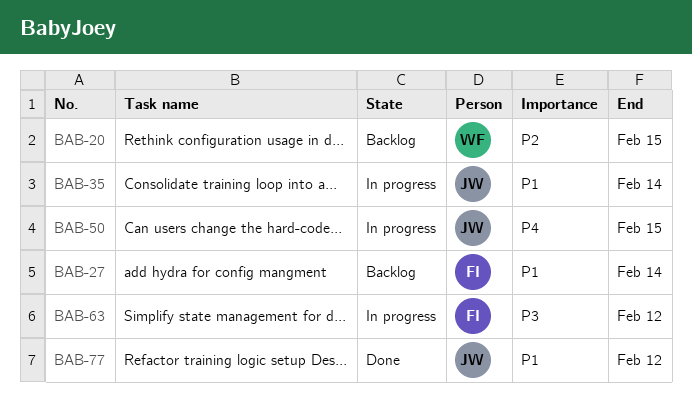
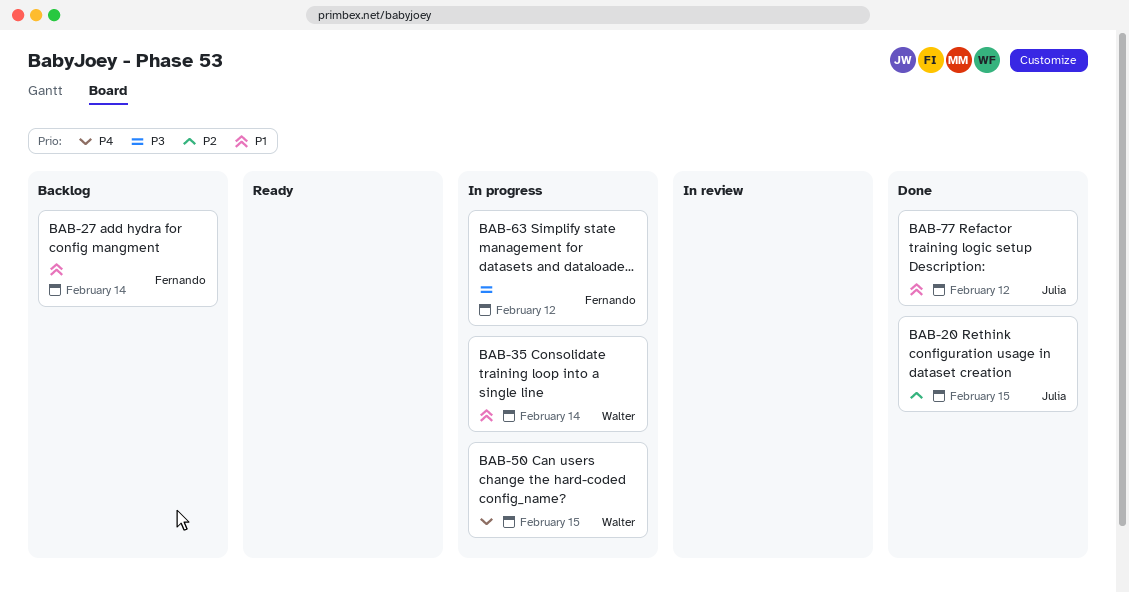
BAB-20, status: Backlog -> Done
BAB-20, owner: Walter -> Julia
BAB-35, owner: Julia -> Walter
BAB-50, owner: Julia -> Walter

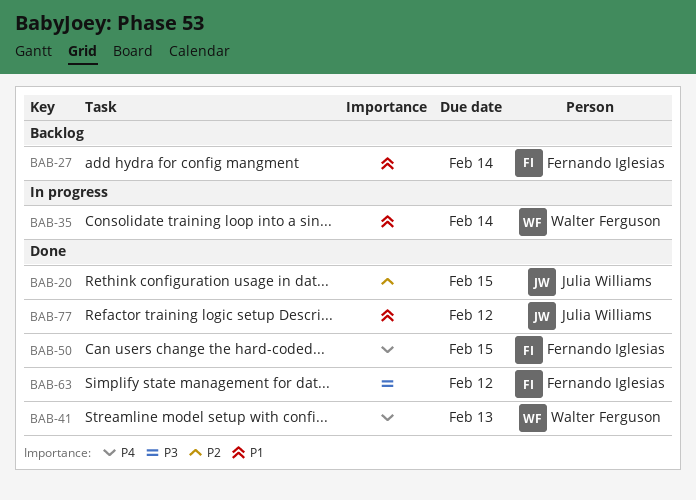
BAB-41: none -> present
BAB-50, status: In progress -> Done
BAB-50, owner: Walter Ferguson -> Fernando Iglesias
BAB-63, status: In progress -> Done

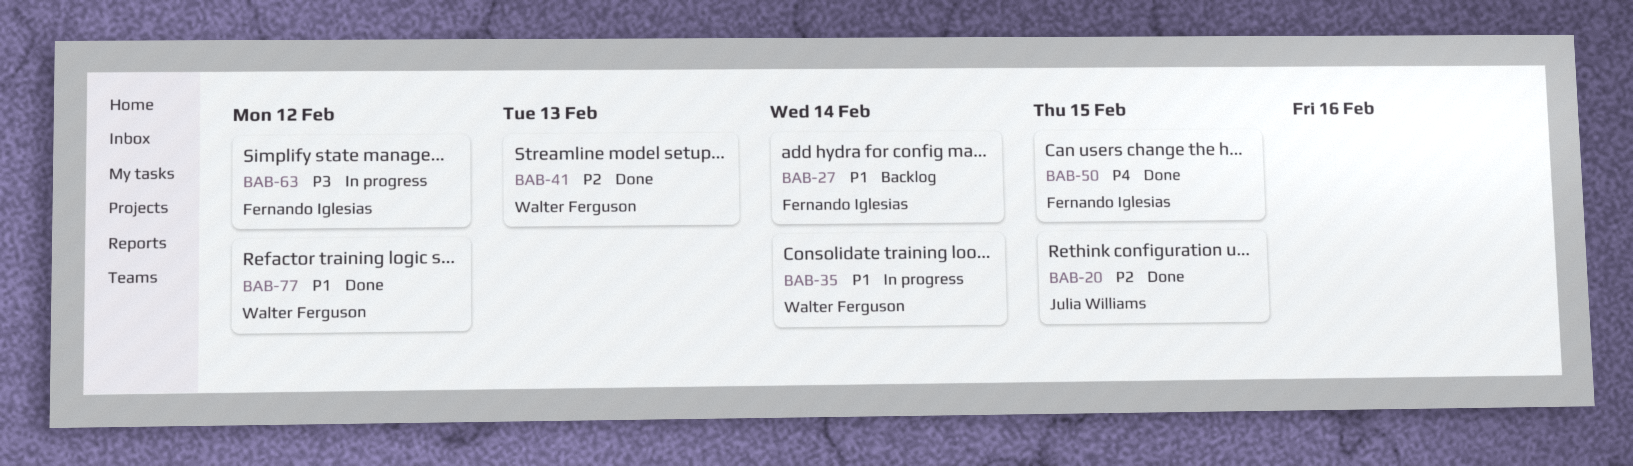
BAB-41, priority: P4 -> P2
BAB-63, status: Done -> In progress
BAB-77, owner: Julia Williams -> Walter Ferguson

